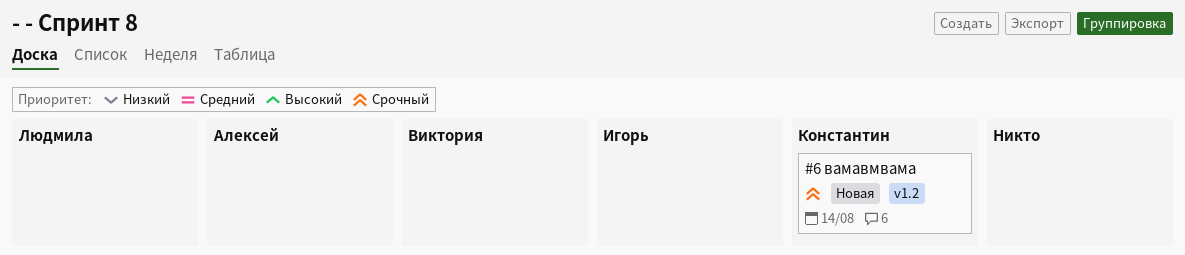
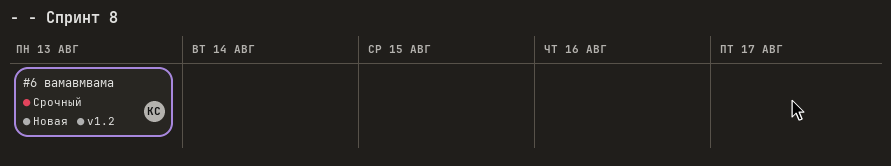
#6, due: Aug 14 -> Aug 13

